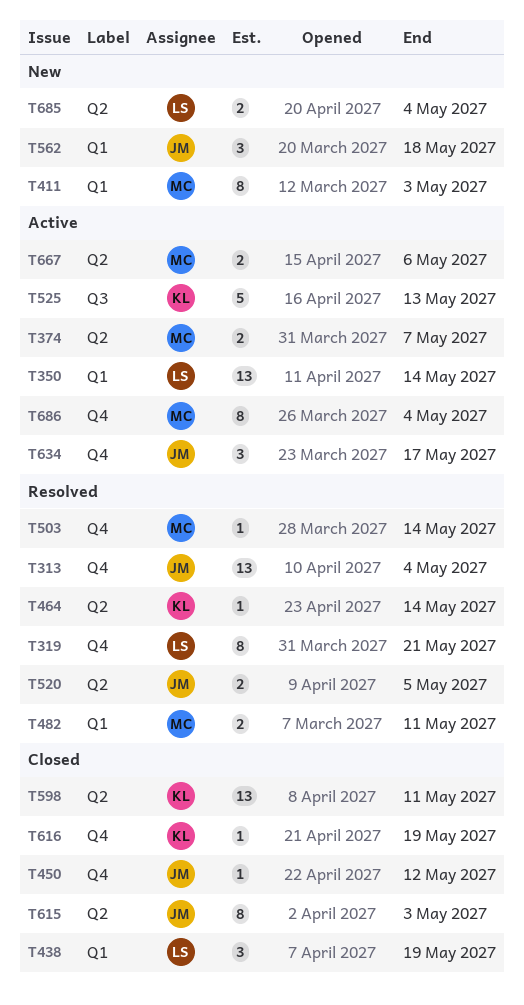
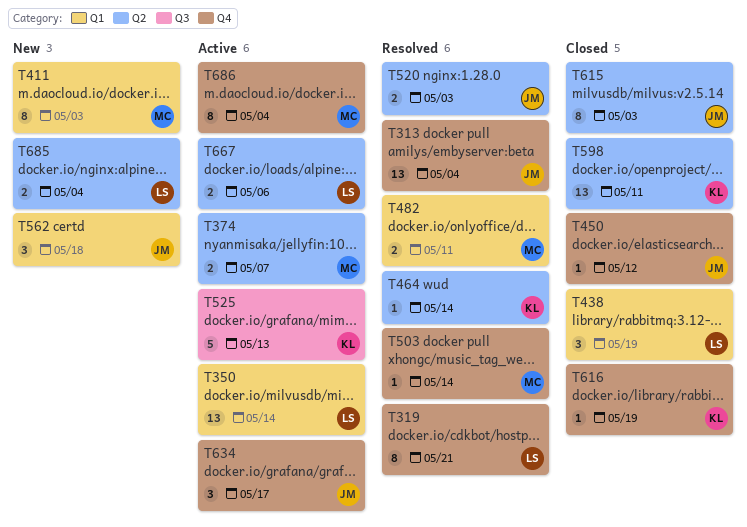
T520, due: May 5 -> May 3
T667, owner: MC -> LS

